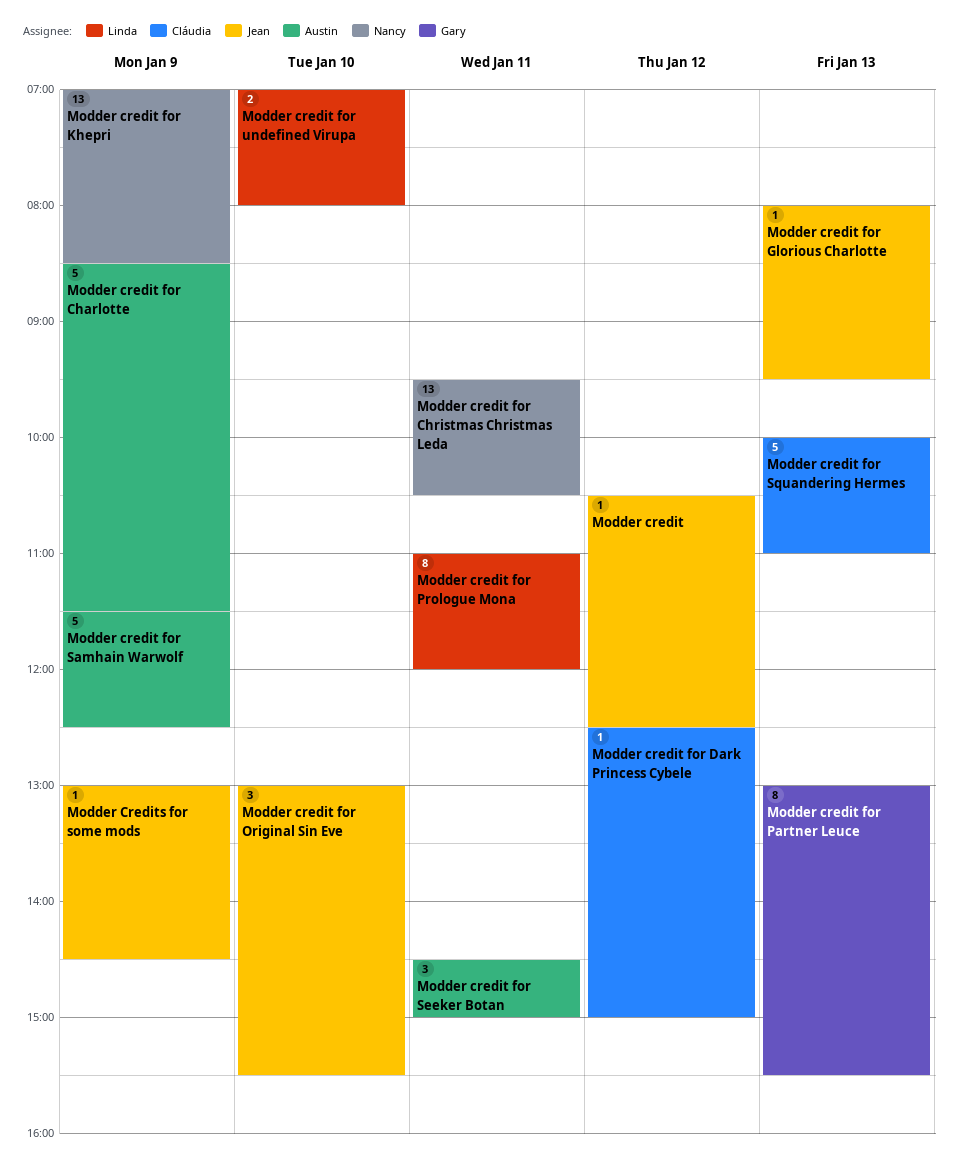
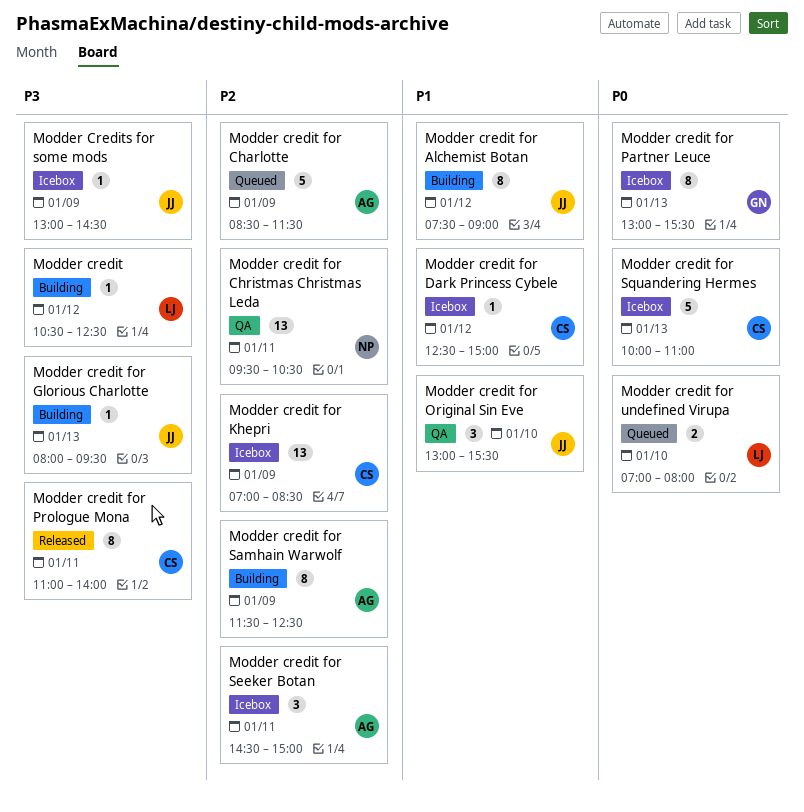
Modder credit, owner: Jean -> Linda
Modder credit for Alchemist Botan: none -> present
Modder credit for Khepri, owner: Nancy -> Cláudia
Modder credit for Prologue Mona, owner: Linda -> Cláudia
Modder credit for Prologue Mona, ends: 12:00 -> 14:00
Modder credit for Samhain Warwolf, estimate: 5 -> 8

